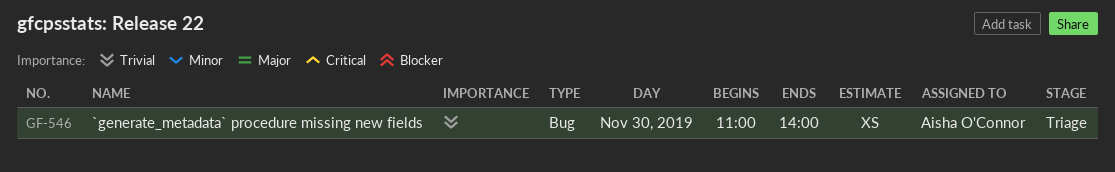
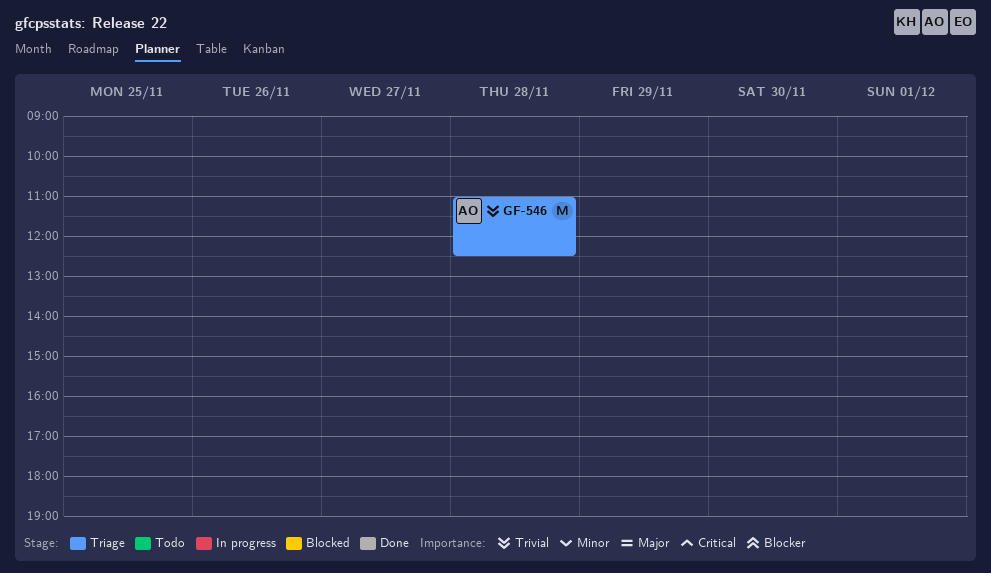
GF-546, estimate: XS -> M
GF-546, day: Nov 30 -> Nov 28
GF-546, ends: 14:00 -> 12:30

